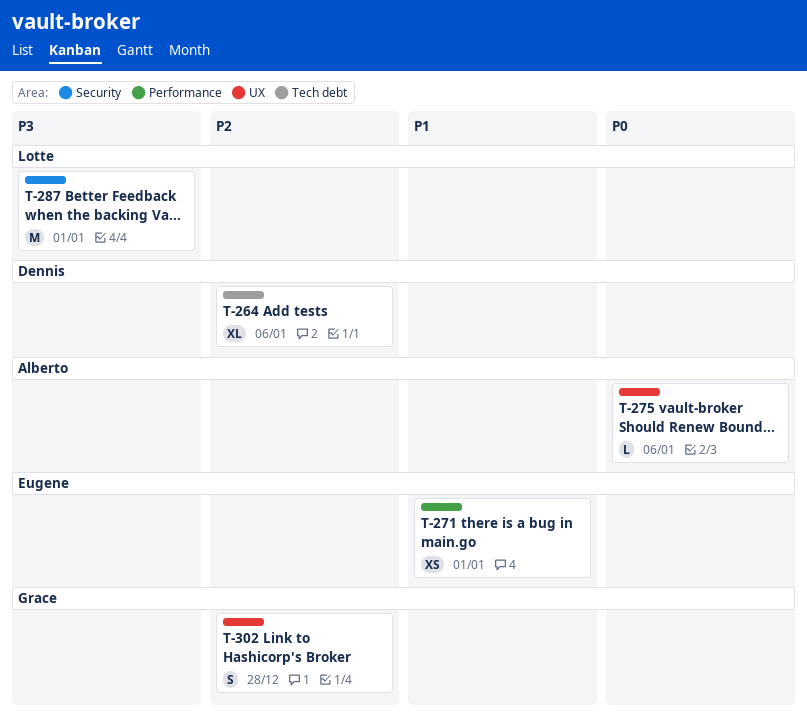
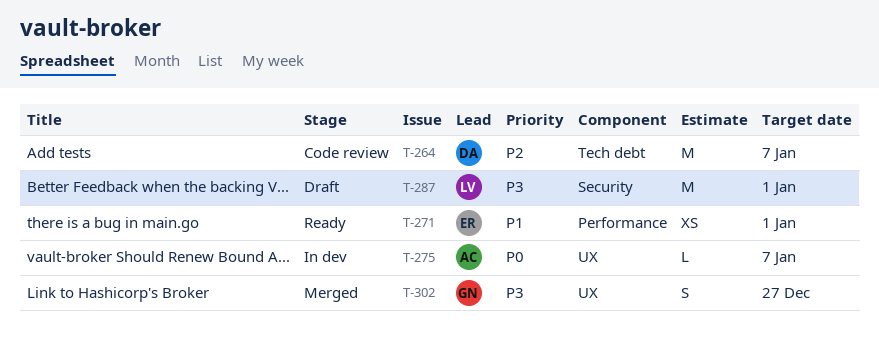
T-264, estimate: XL -> M
T-264, due: Jan 6 -> Jan 7
T-275, due: Jan 6 -> Jan 7
T-302, priority: P2 -> P3
T-302, due: Dec 28 -> Dec 27

